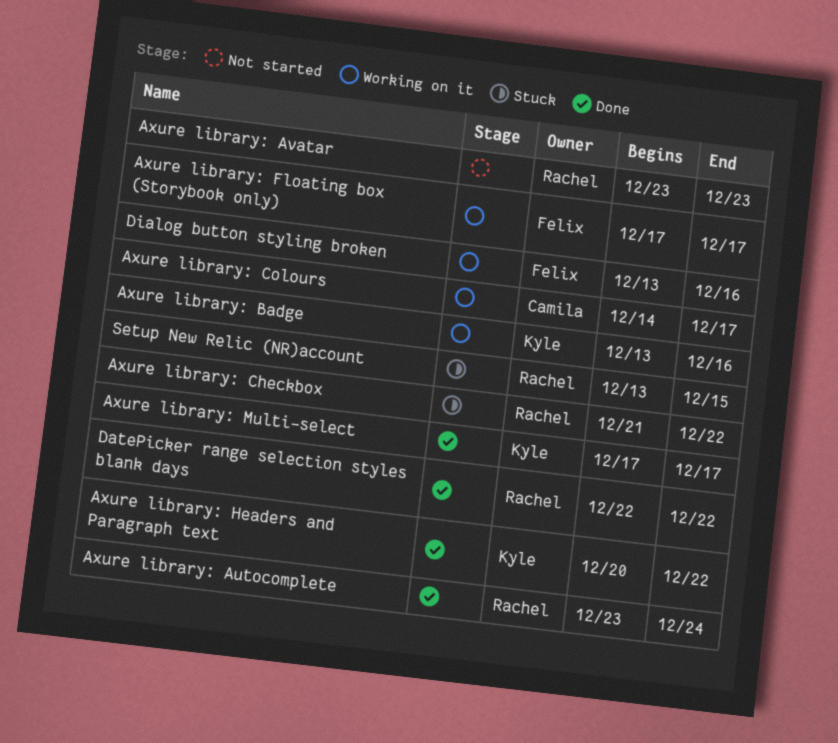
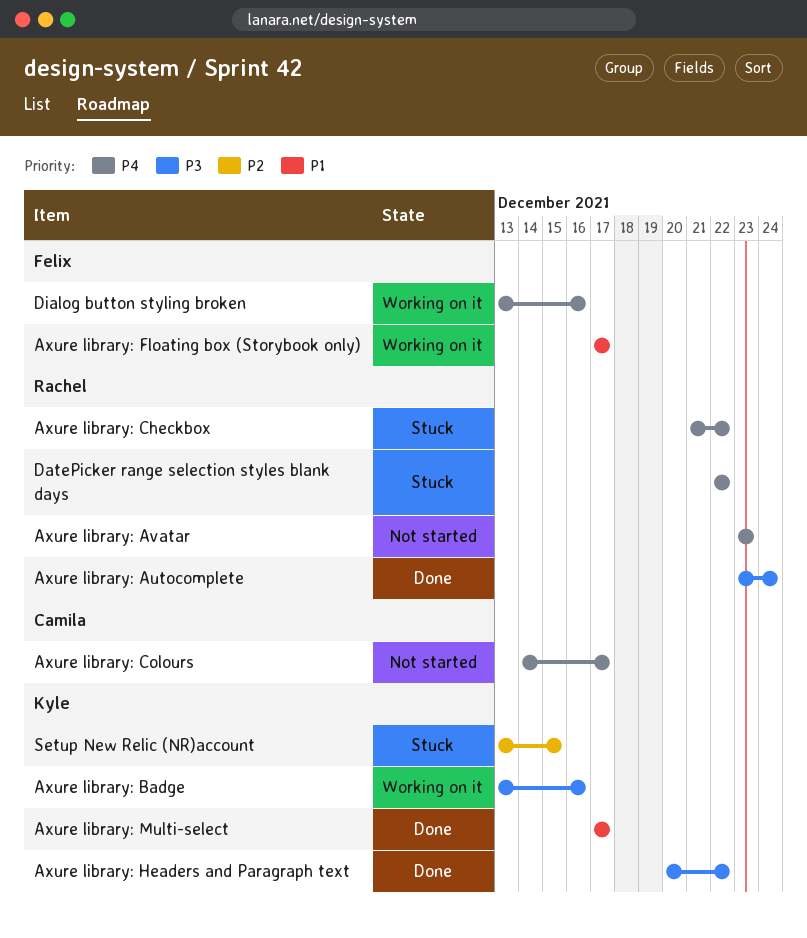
Axure library: Colours, status: Working on it -> Not started
DatePicker range selection styles blank days, status: Done -> Stuck
Setup New Relic (NR)account, owner: Rachel -> Kyle

